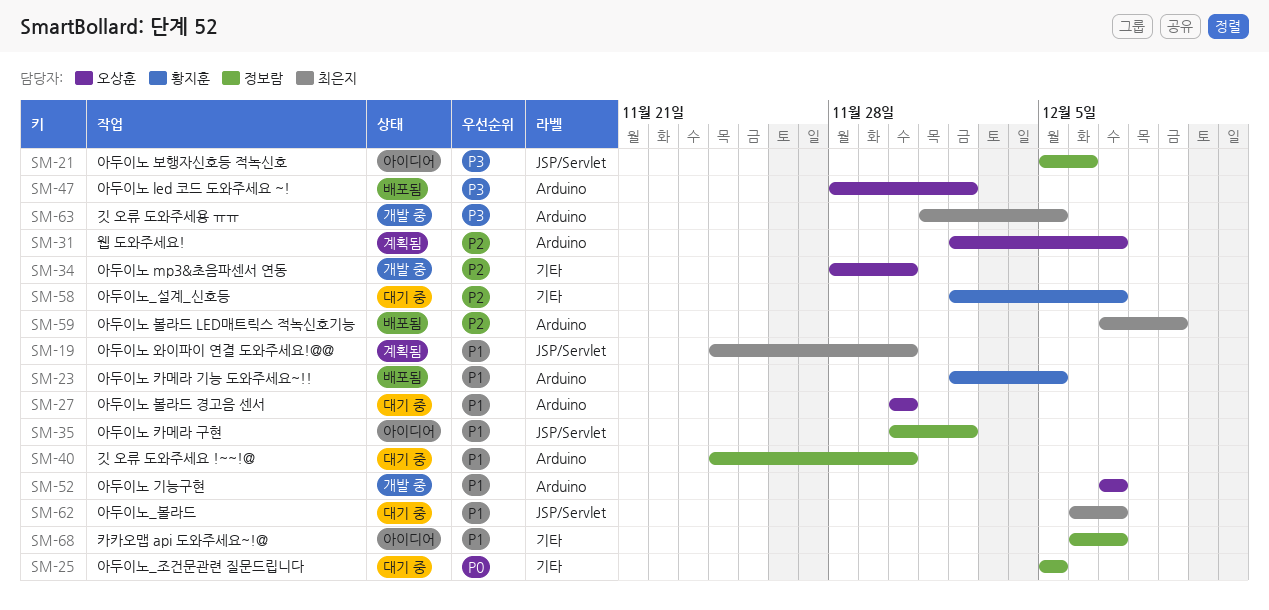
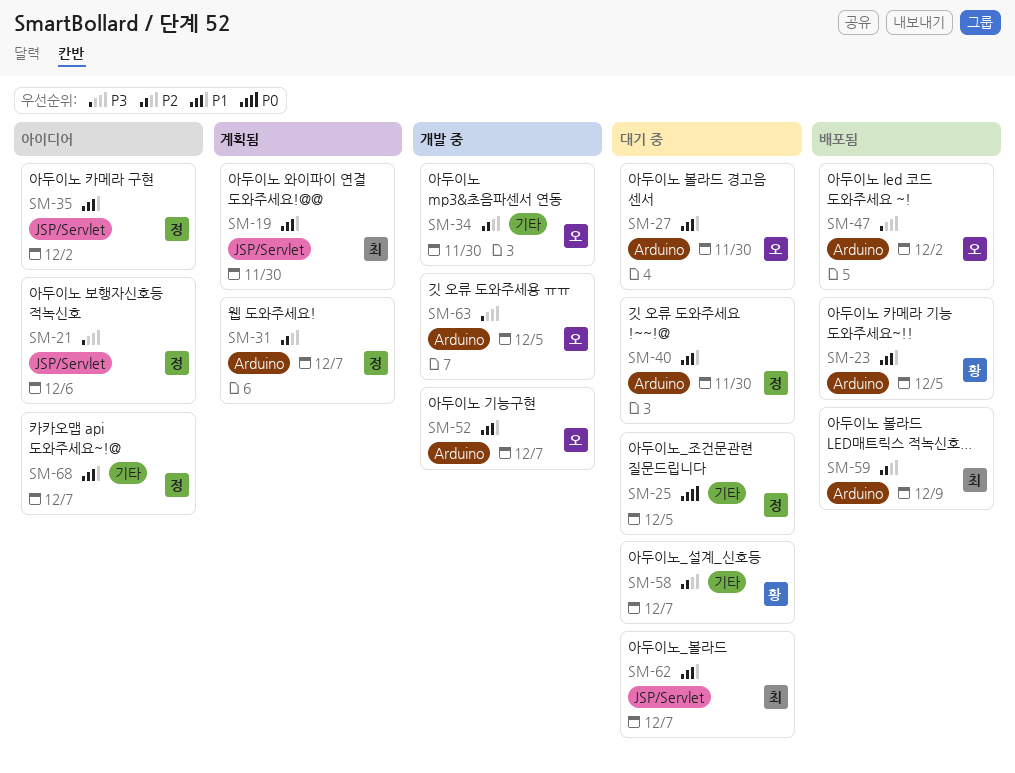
SM-31, owner: 오상훈 -> 정보람
SM-63, owner: 최은지 -> 오상훈

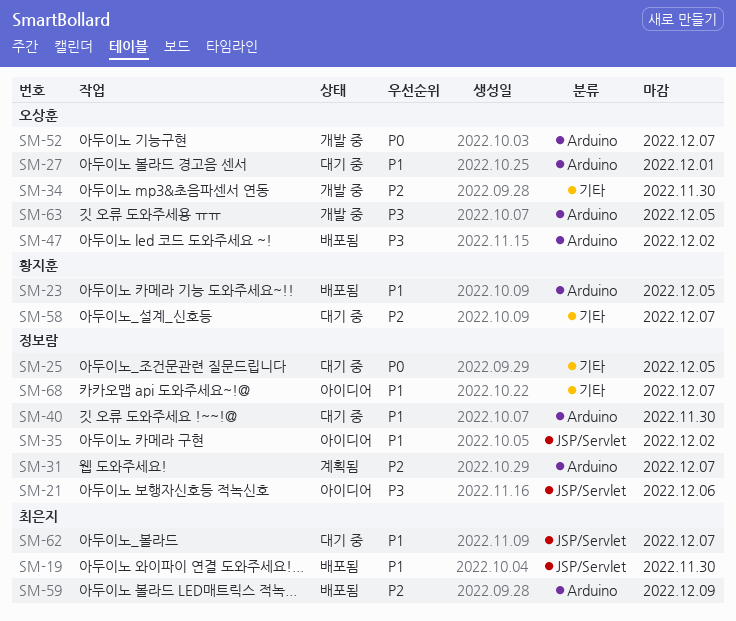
SM-19, status: 계획됨 -> 배포됨
SM-27, due: Nov 30 -> Dec 1
SM-52, priority: P1 -> P0

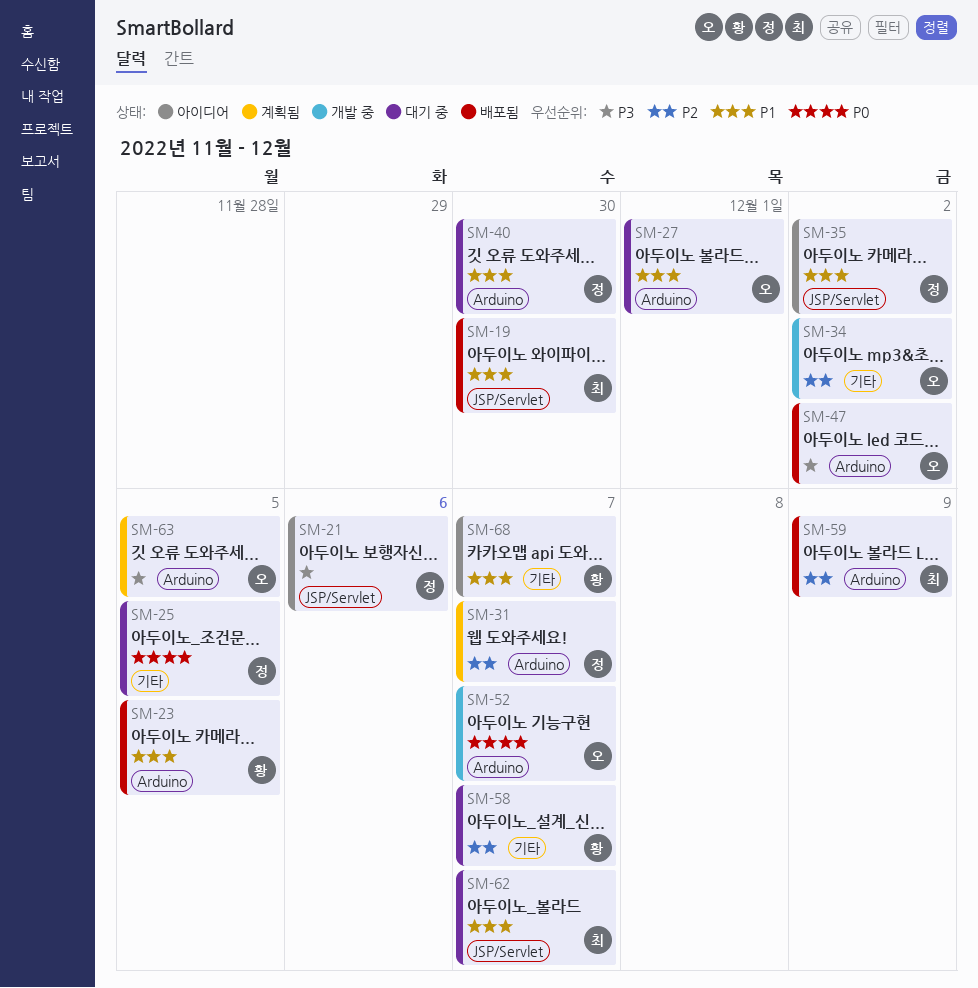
SM-34, due: Nov 30 -> Dec 2
SM-63, status: 개발 중 -> 계획됨
SM-68, owner: 정보람 -> 황지훈

